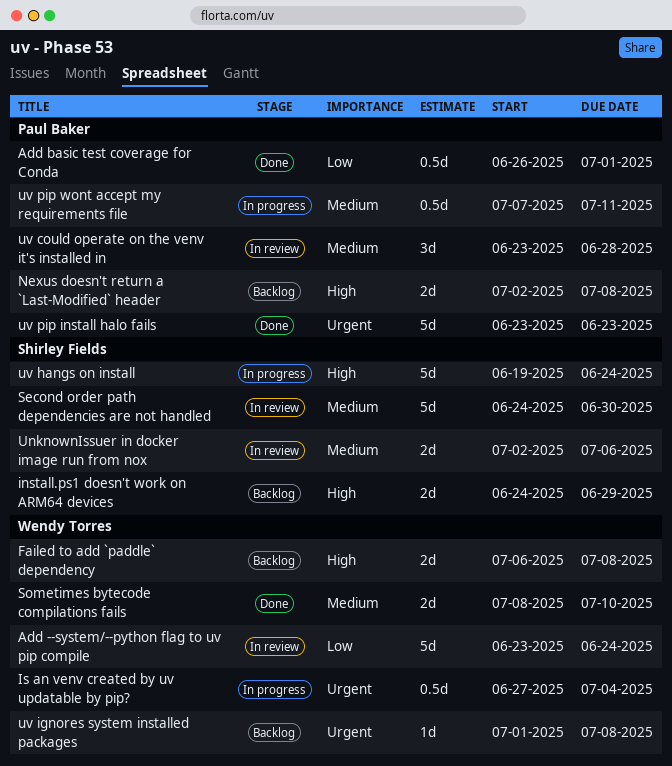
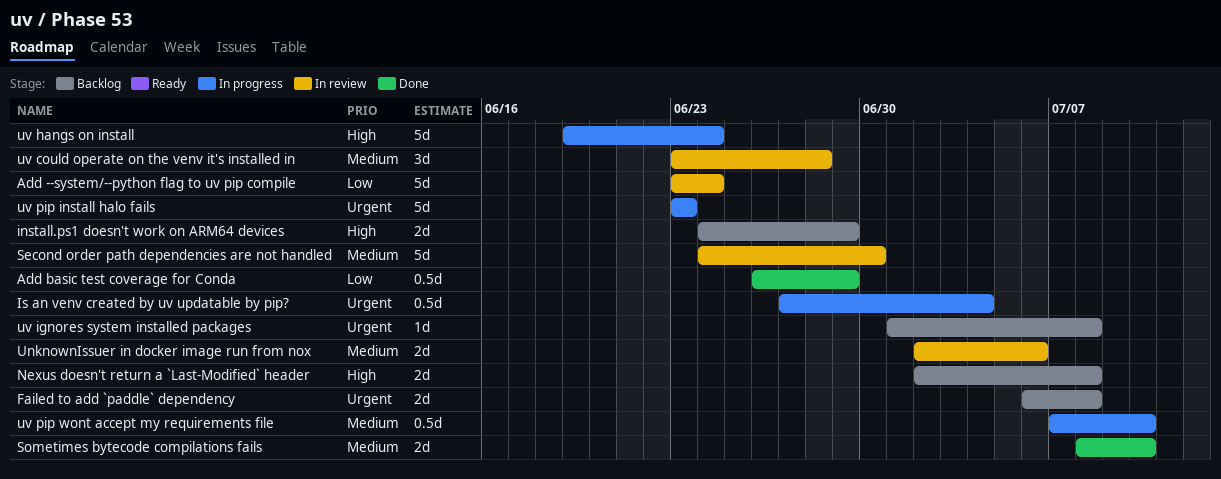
Add basic test coverage for Conda, due: Jul 1 -> Jun 29
Failed to add `paddle` dependency, priority: High -> Urgent
uv pip install halo fails, status: Done -> In progress
uv pip wont accept my requirements file, due: Jul 11 -> Jul 10

